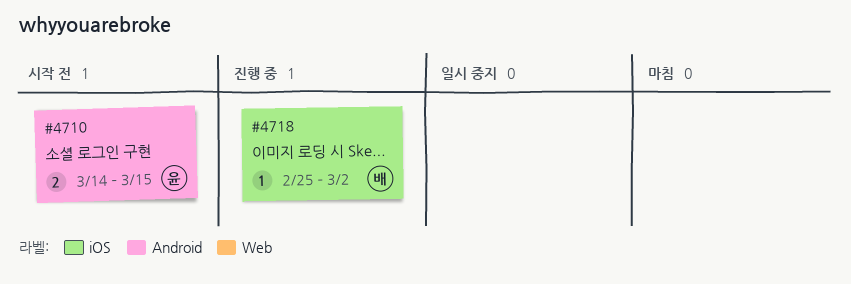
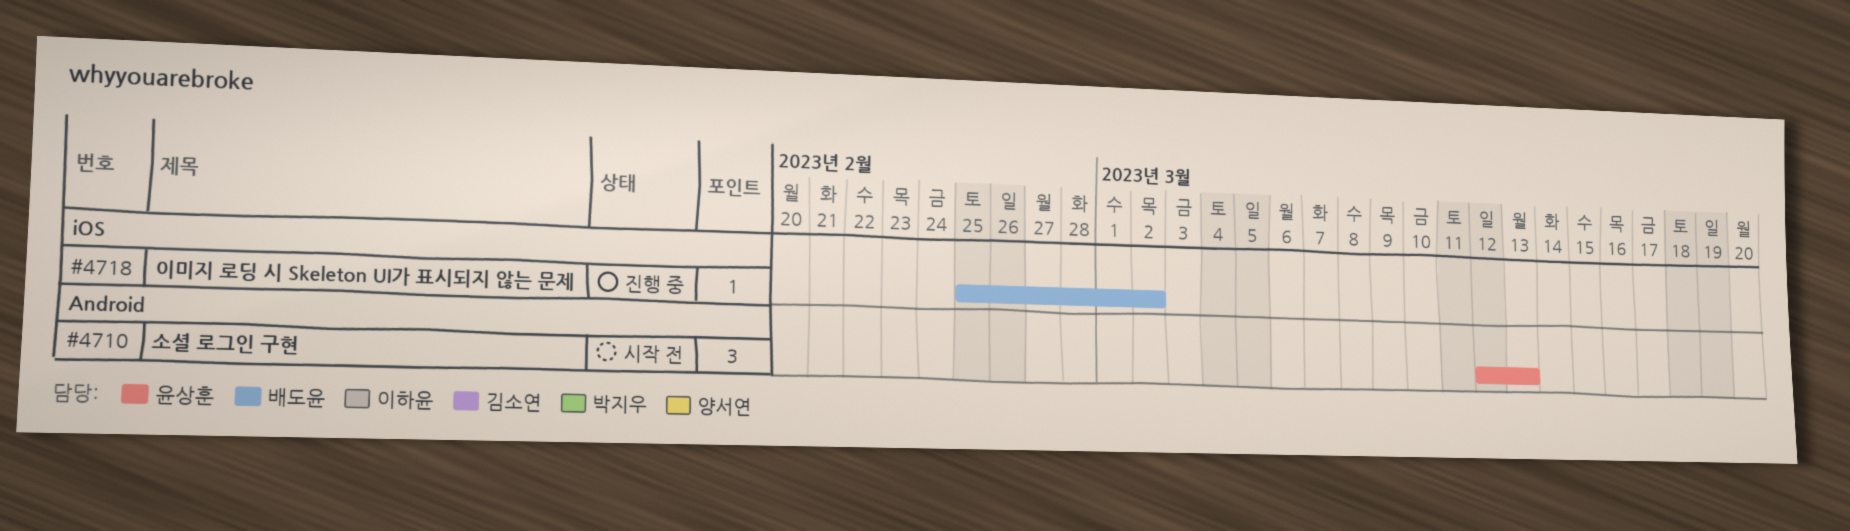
#4710, estimate: 2 -> 3
#4710, start: Mar 14 -> Mar 12
#4710, due: Mar 15 -> Mar 13

